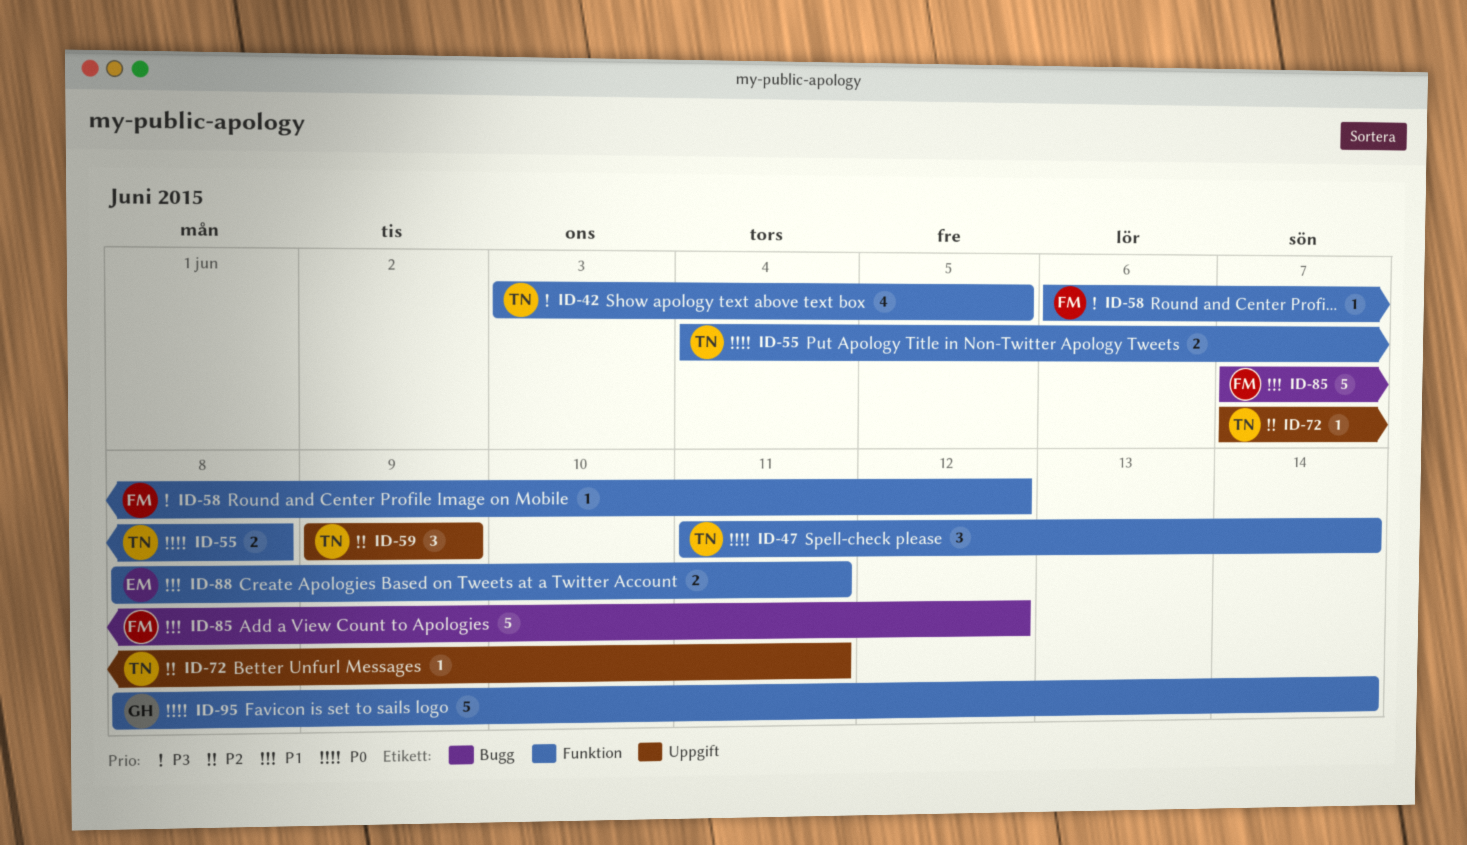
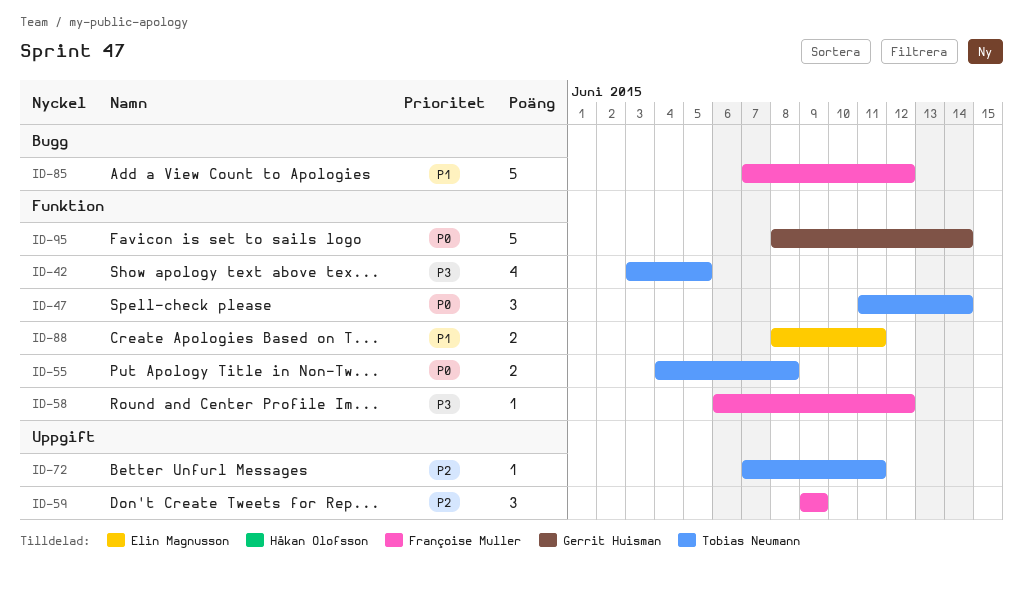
ID-59, owner: Tobias Neumann -> Françoise Muller

